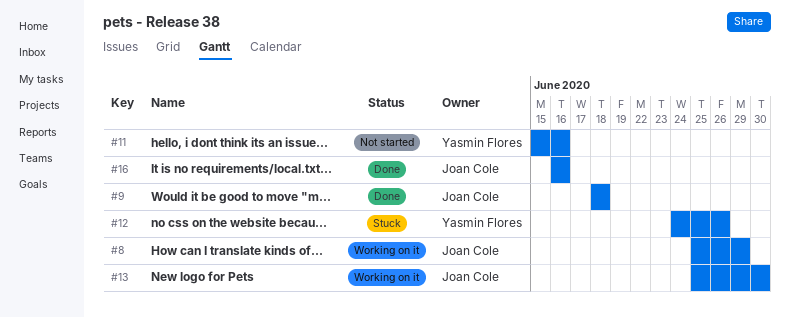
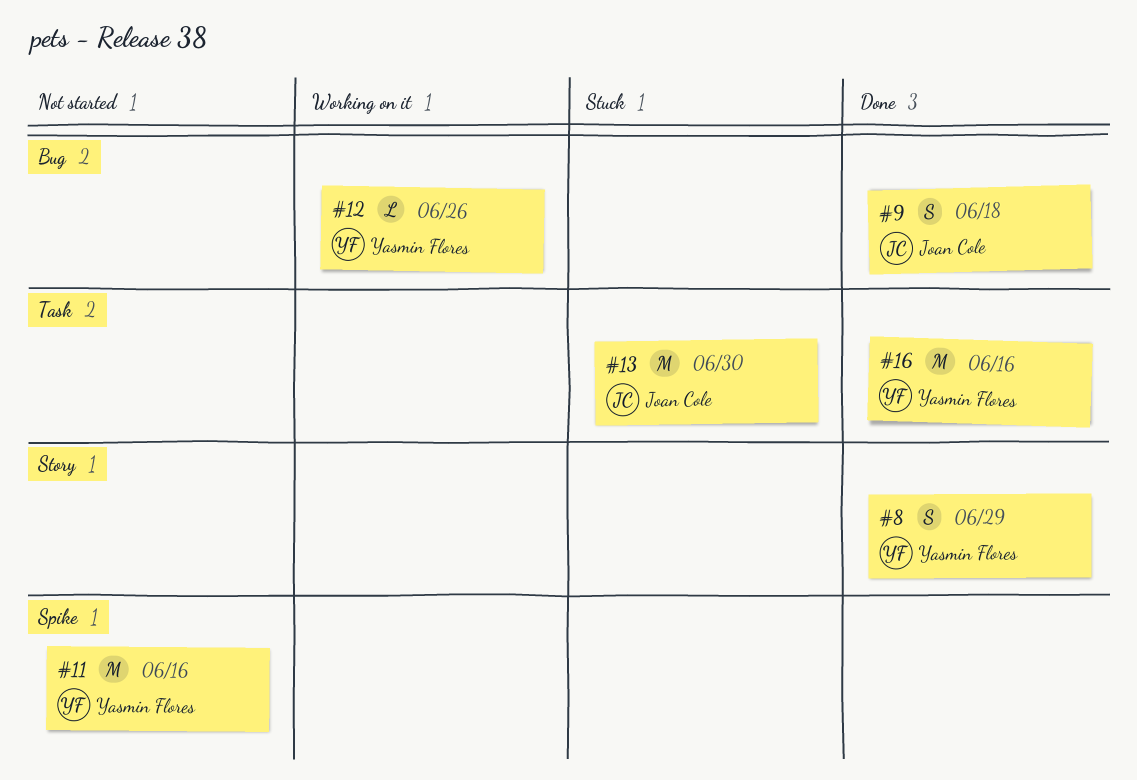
#8, status: Working on it -> Done
#8, owner: Joan Cole -> Yasmin Flores
#12, status: Stuck -> Working on it
#13, status: Working on it -> Stuck
#16, owner: Joan Cole -> Yasmin Flores

